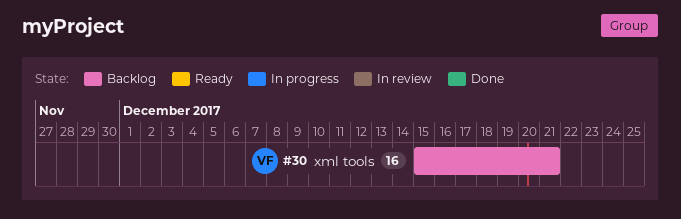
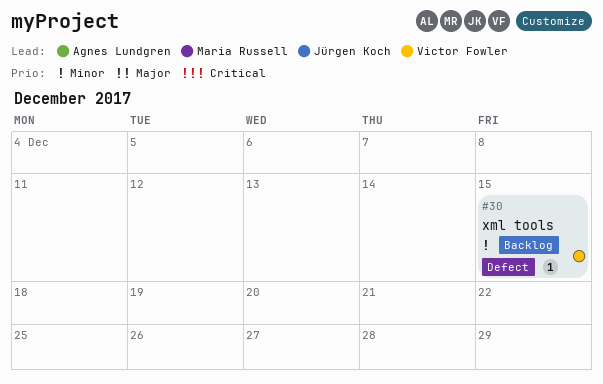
#30, estimate: 16 -> 1
#30, due: Dec 21 -> Dec 15

